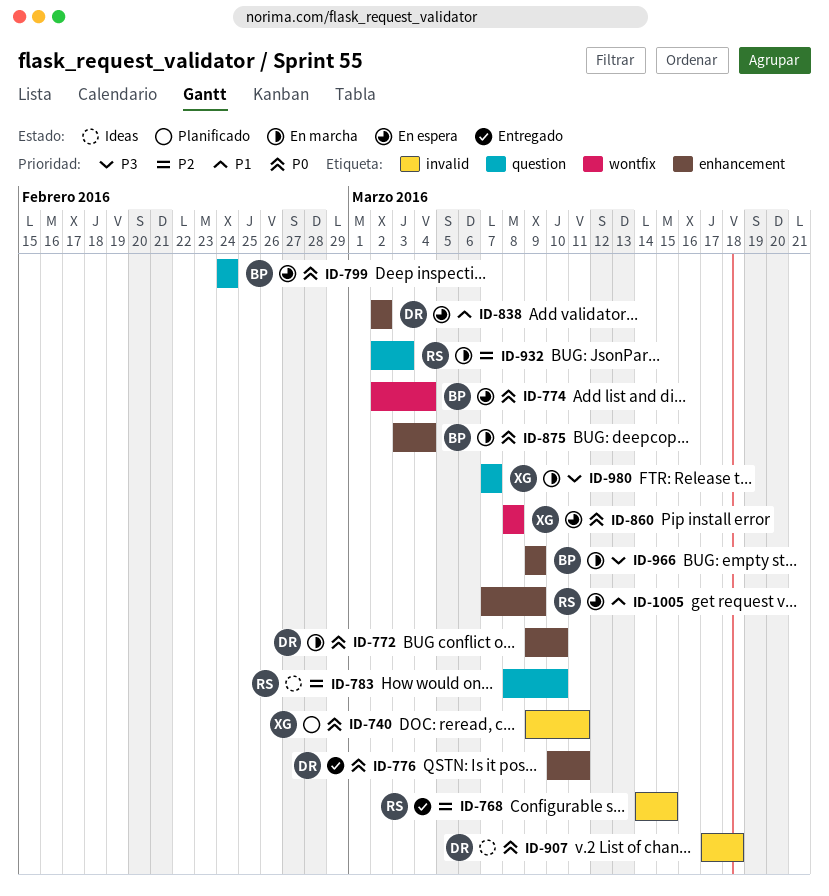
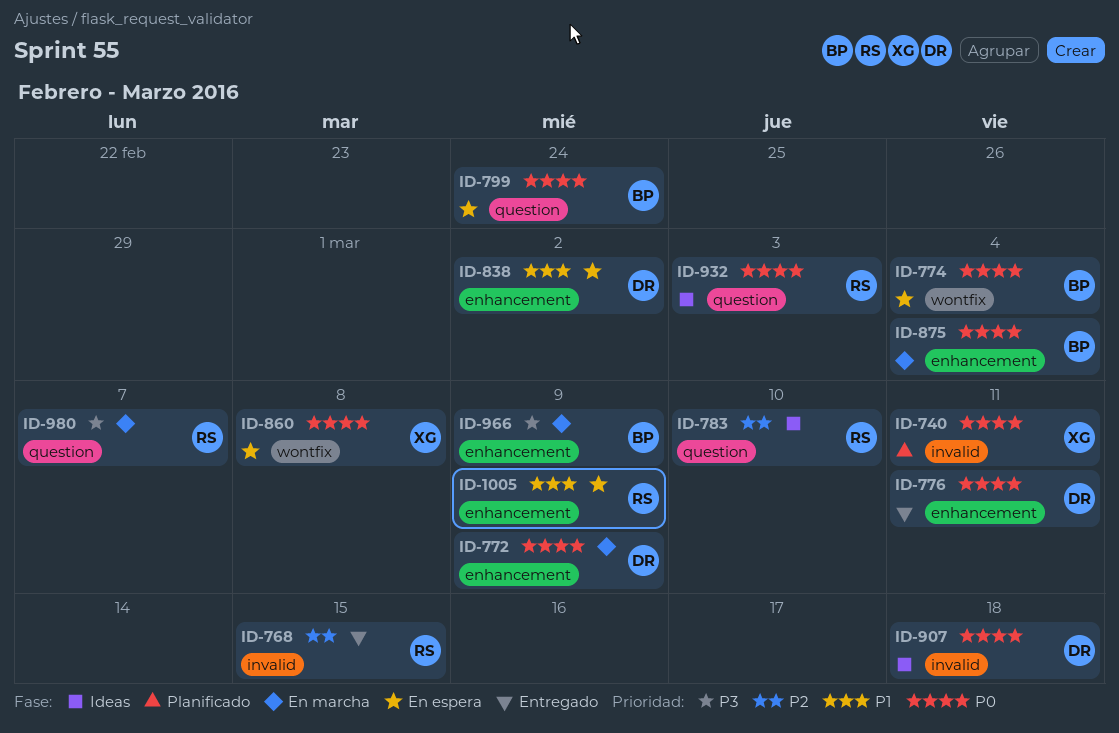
ID-772, due: Mar 10 -> Mar 9
ID-932, status: En marcha -> Ideas
ID-932, priority: P2 -> P0
ID-980, owner: XG -> RS

